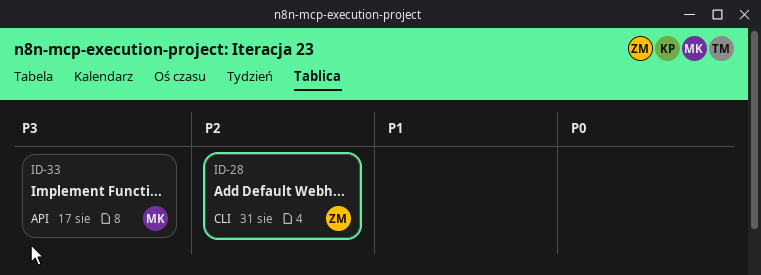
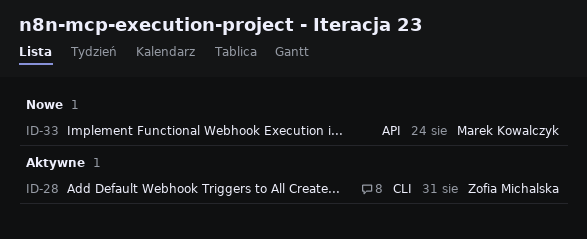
ID-33, due: Aug 17 -> Aug 24

